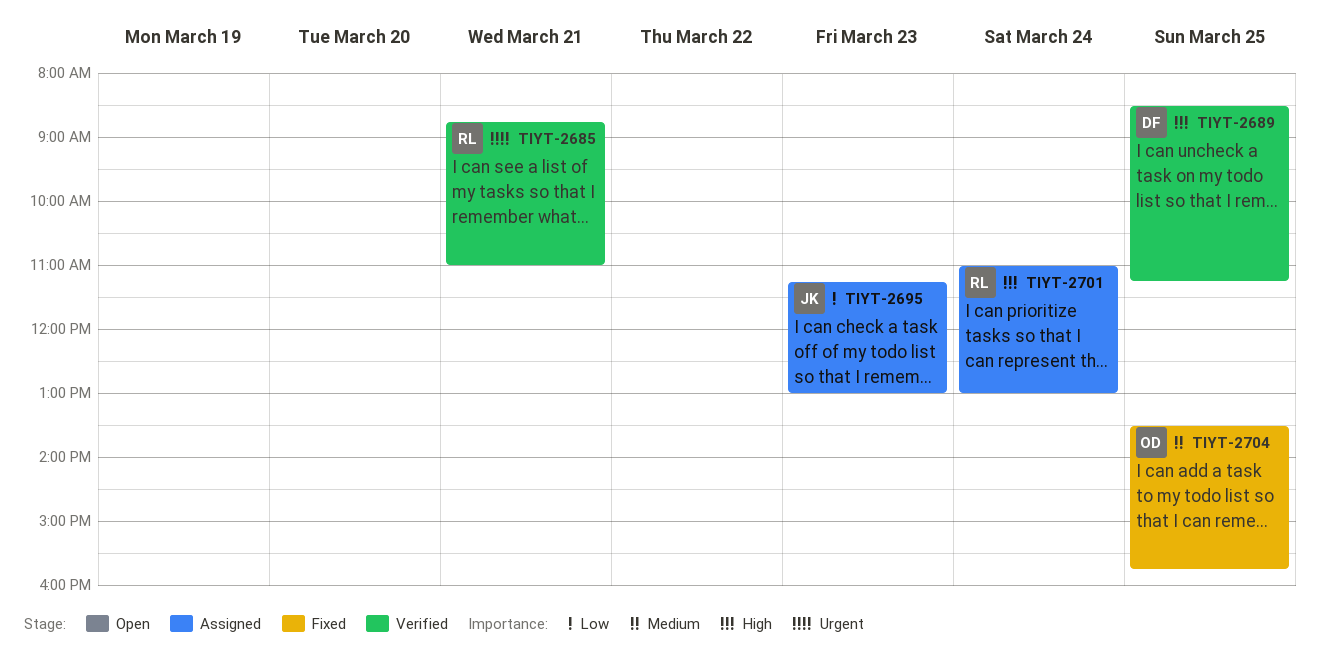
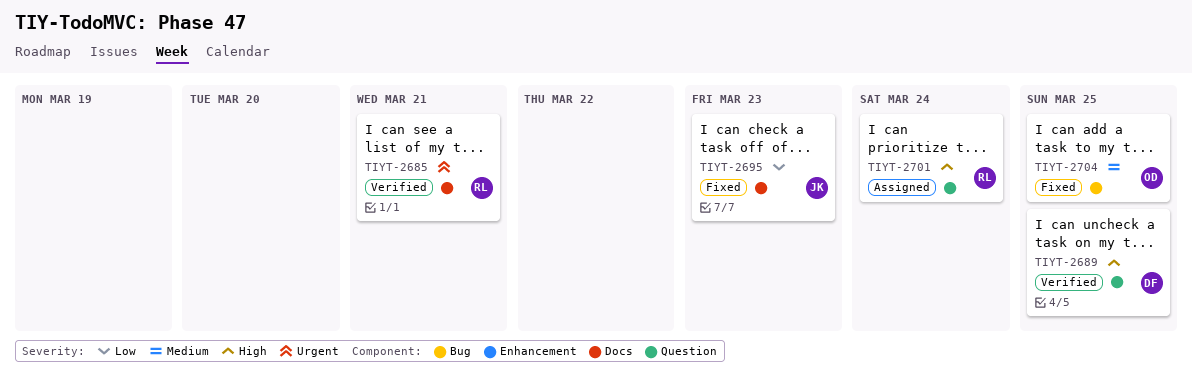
TIYT-2695, status: Assigned -> Fixed

